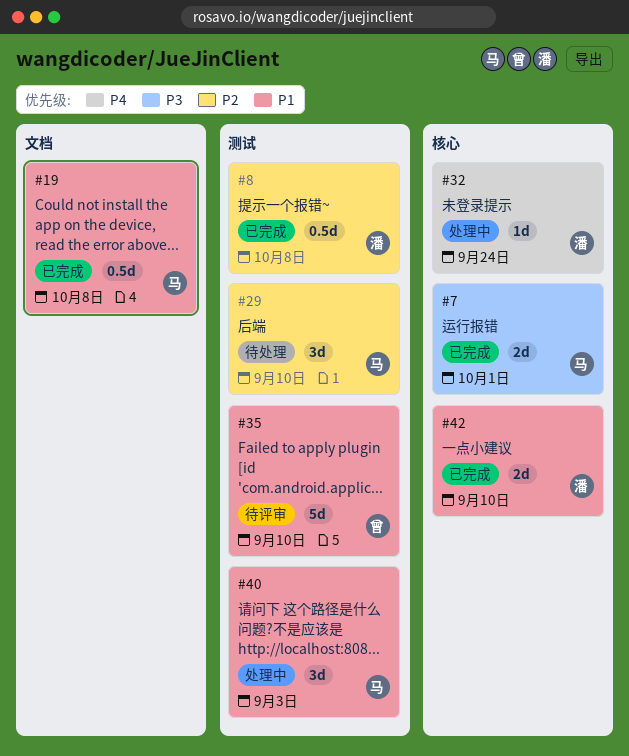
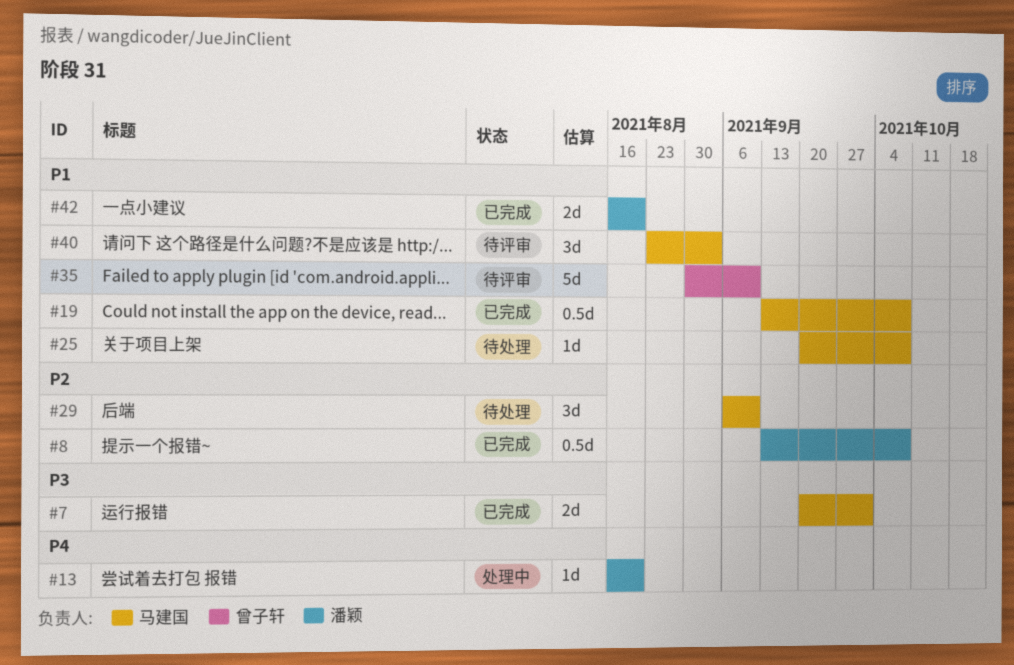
#13: none -> present
#25: none -> present
#32: present -> none
#40, status: 处理中 -> 待评审
#42, due: Sep 10 -> Aug 20

